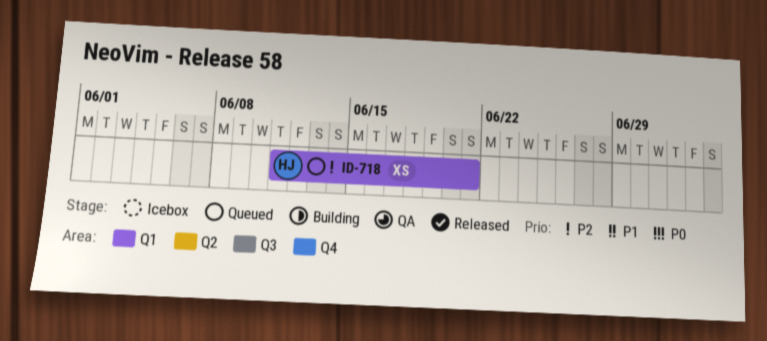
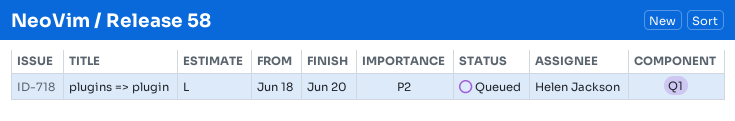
ID-718, estimate: XS -> L
ID-718, start: Jun 11 -> Jun 18
ID-718, due: Jun 21 -> Jun 20

